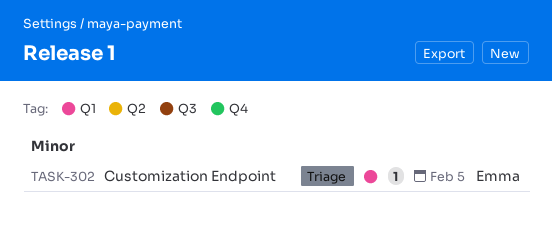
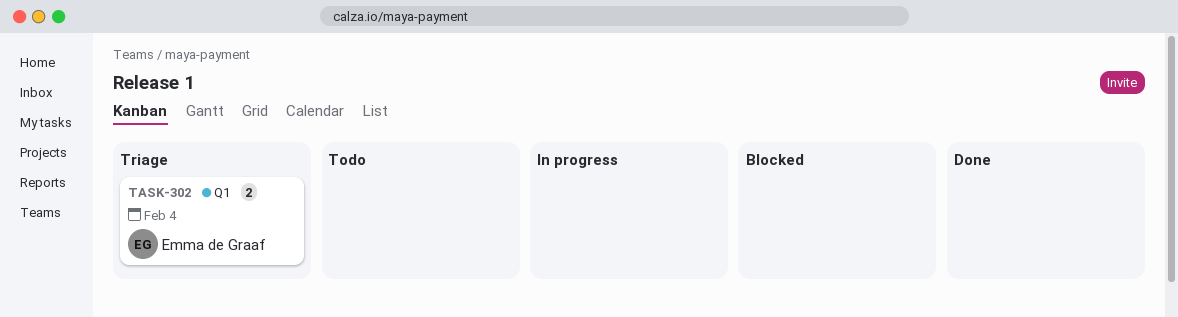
TASK-302, estimate: 1 -> 2
TASK-302, due: Feb 5 -> Feb 4

